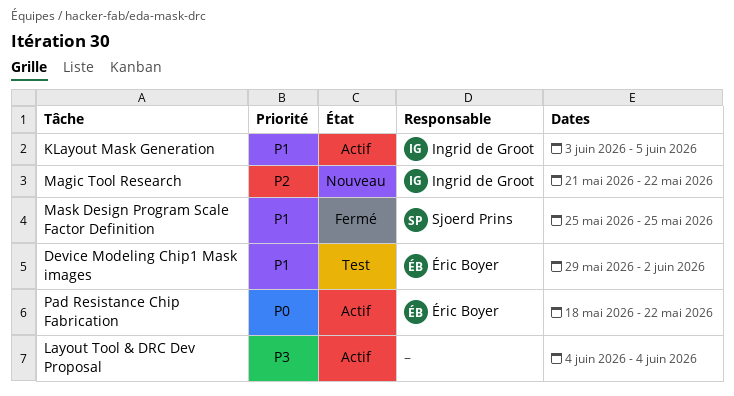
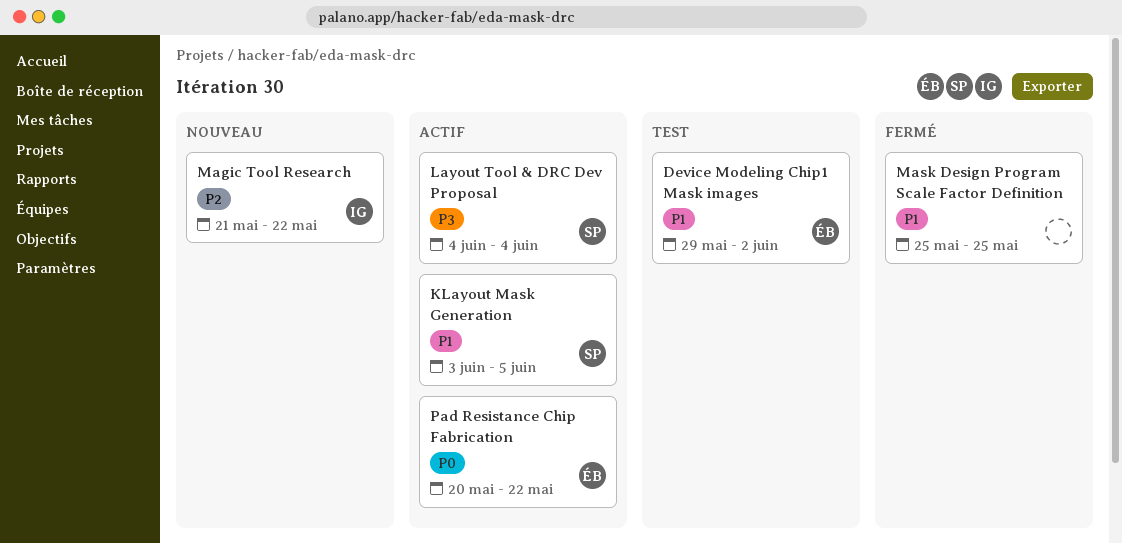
KLayout Mask Generation, owner: Ingrid de Groot -> Sjoerd Prins
Layout Tool & DRC Dev Proposal, owner: none -> Sjoerd Prins
Mask Design Program Scale Factor Definition, owner: Sjoerd Prins -> none
Pad Resistance Chip Fabrication, start: May 18 -> May 20

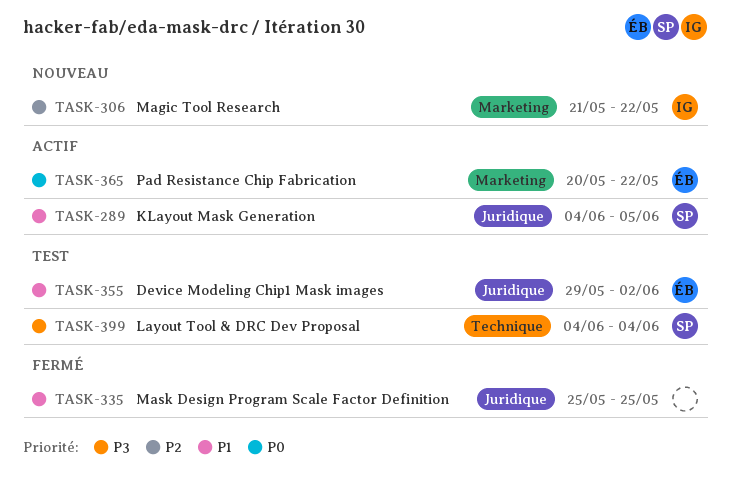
KLayout Mask Generation, start: Jun 3 -> Jun 4
Layout Tool & DRC Dev Proposal, status: Actif -> Test

